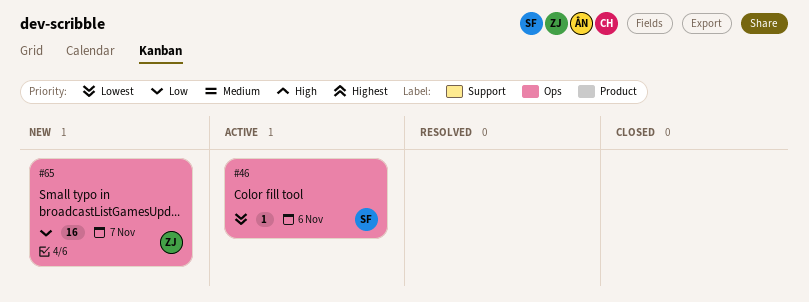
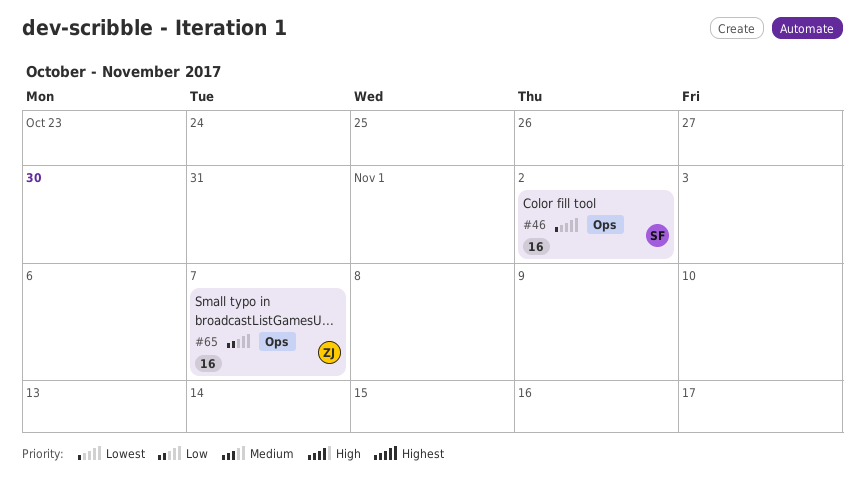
#46, estimate: 1 -> 16
#46, due: Nov 6 -> Nov 2

